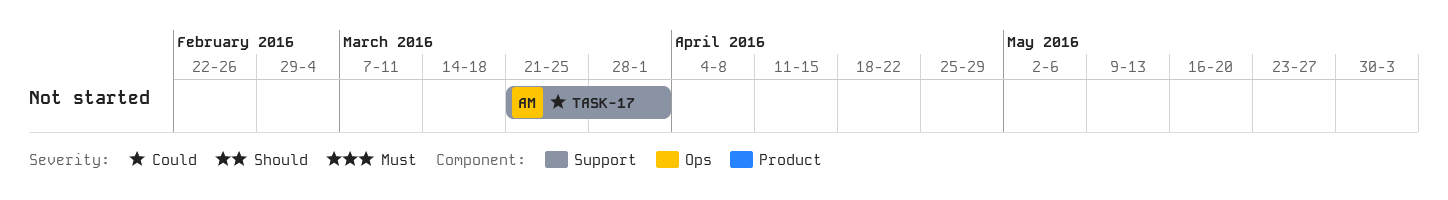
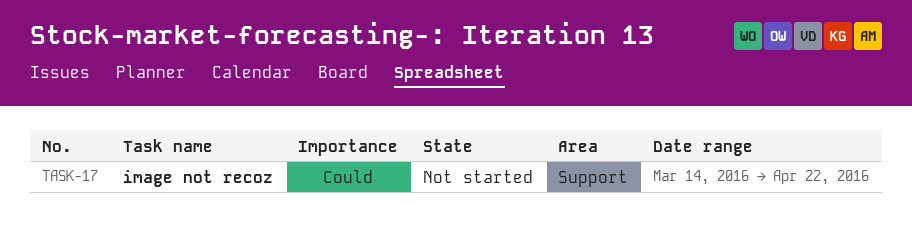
TASK-17, start: Mar 21 -> Mar 14
TASK-17, due: Apr 1 -> Apr 22

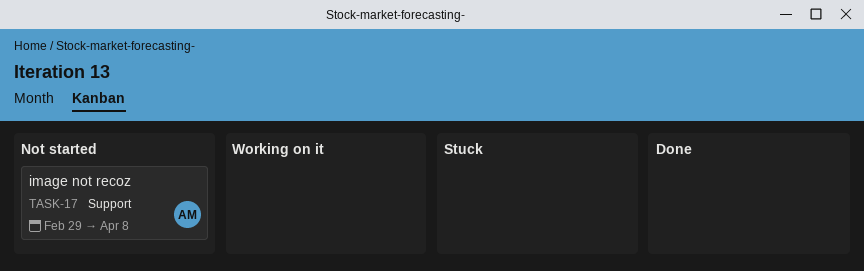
TASK-17, start: Mar 14 -> Feb 29
TASK-17, due: Apr 22 -> Apr 8

